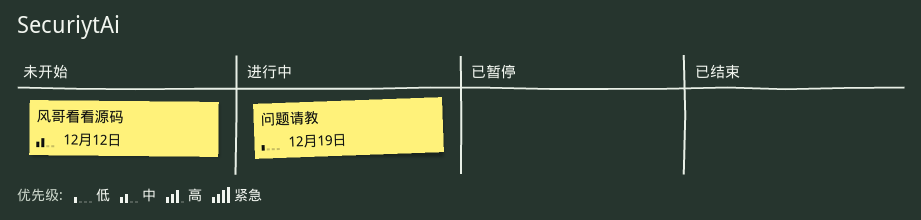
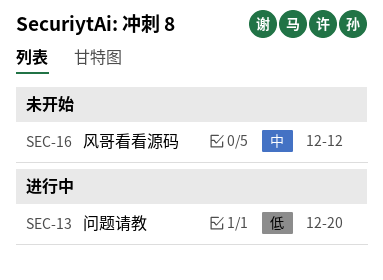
问题请教, due: Dec 19 -> Dec 20

